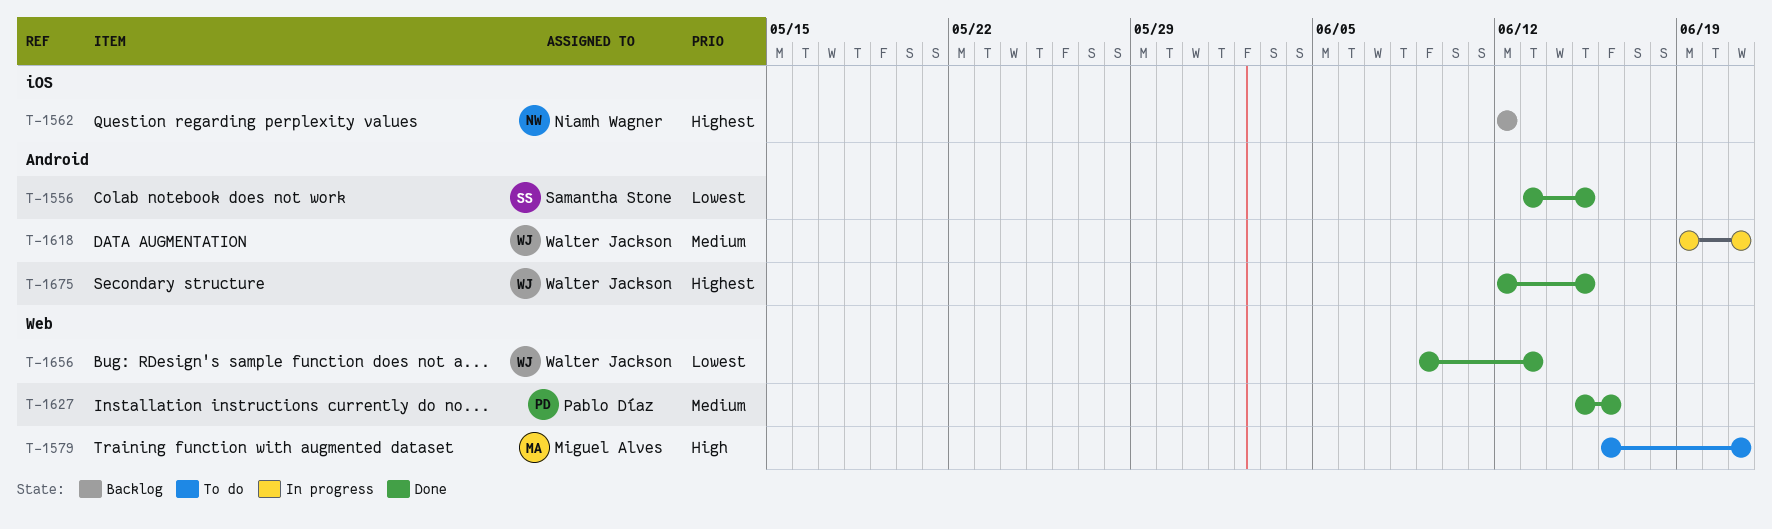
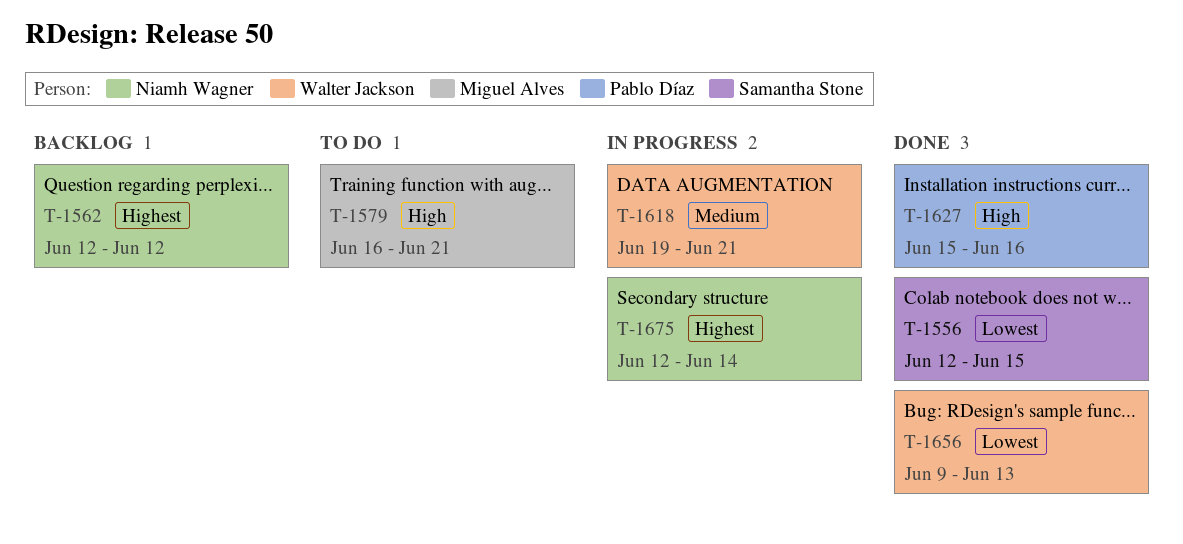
T-1556, start: Jun 13 -> Jun 12
T-1627, priority: Medium -> High
T-1675, status: Done -> In progress
T-1675, owner: Walter Jackson -> Niamh Wagner
T-1675, due: Jun 15 -> Jun 14

